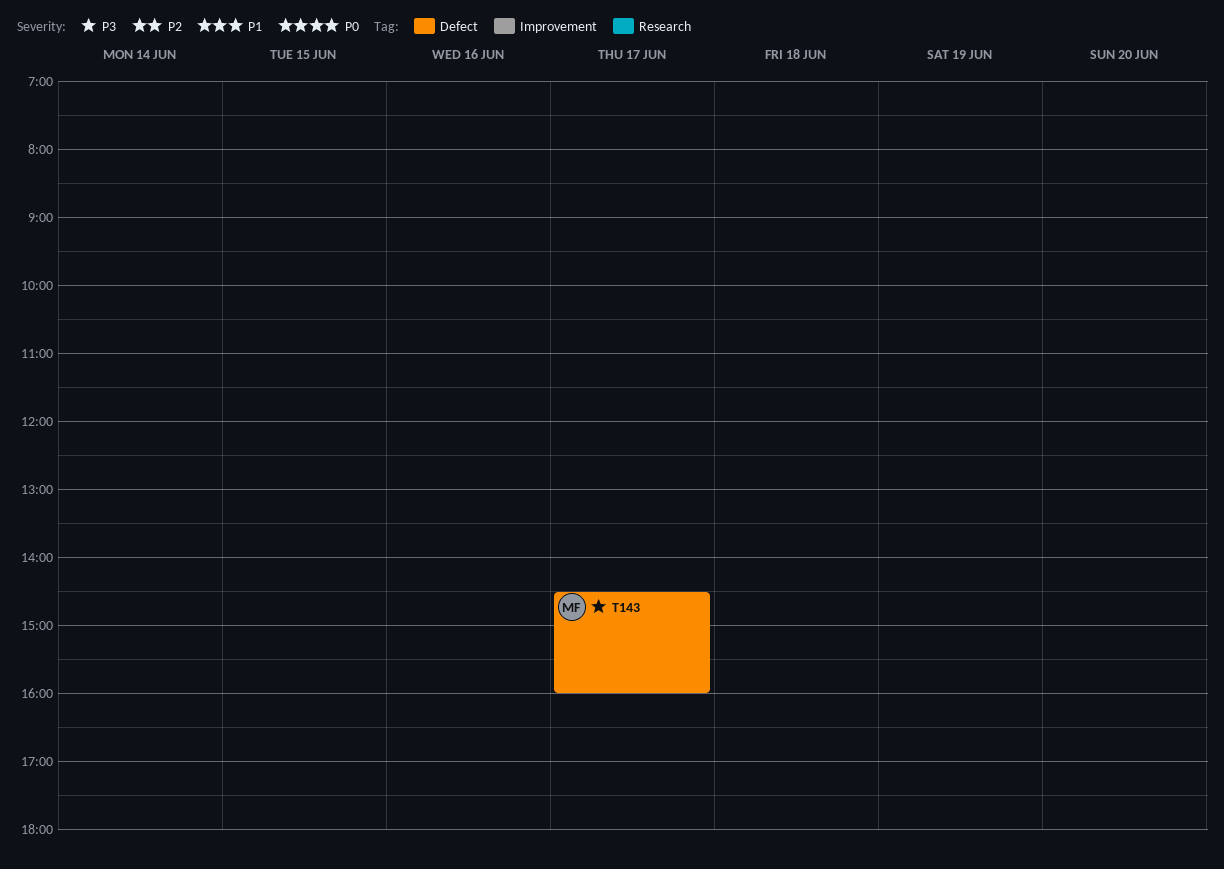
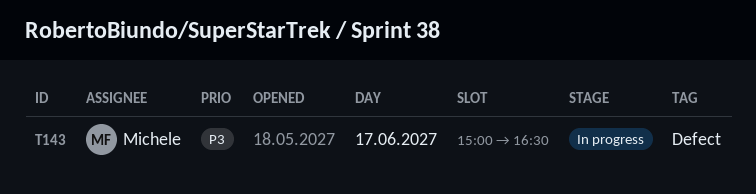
T143, begins: 14:30 -> 15:00
T143, ends: 16:00 -> 16:30

